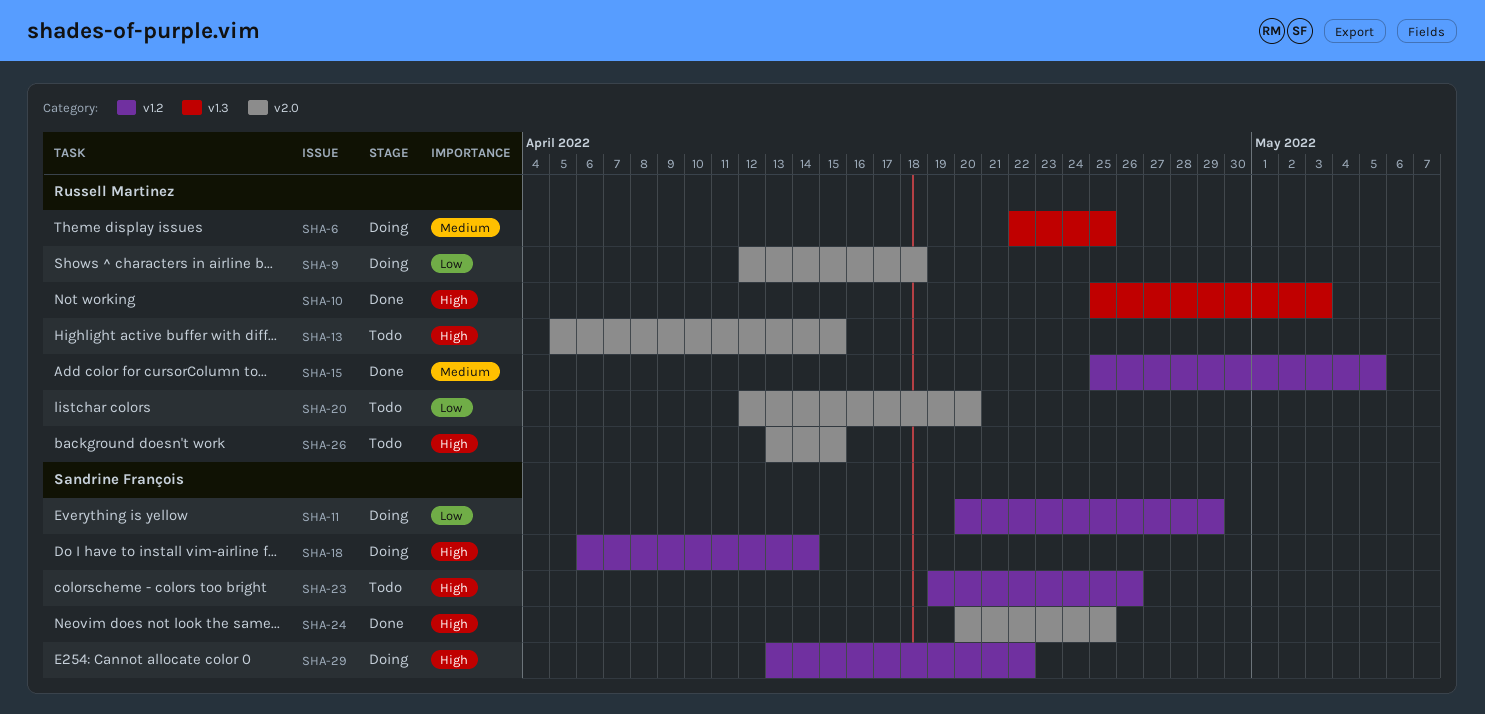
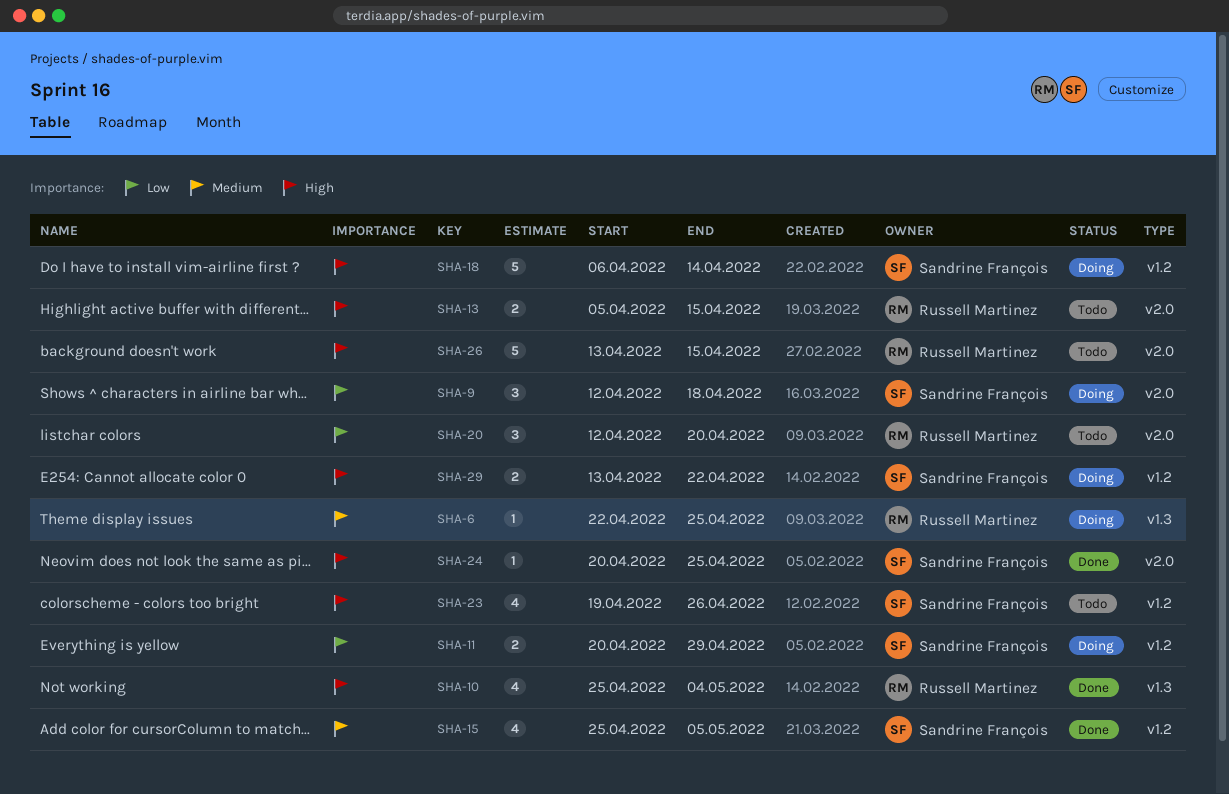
SHA-9, owner: Russell Martinez -> Sandrine François
SHA-10, due: May 3 -> May 4
SHA-15, owner: Russell Martinez -> Sandrine François

